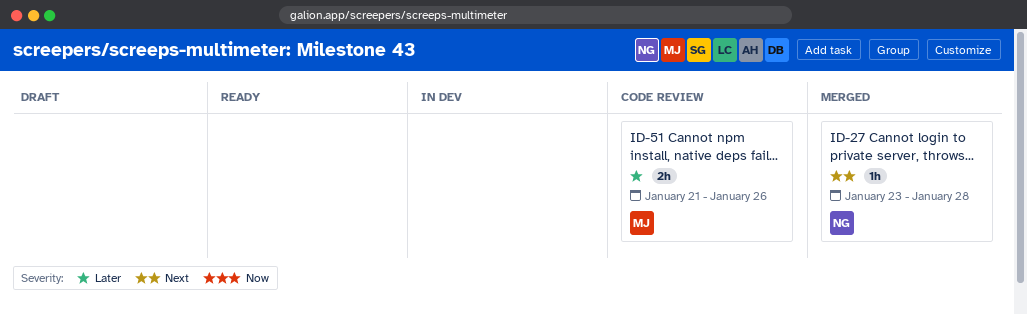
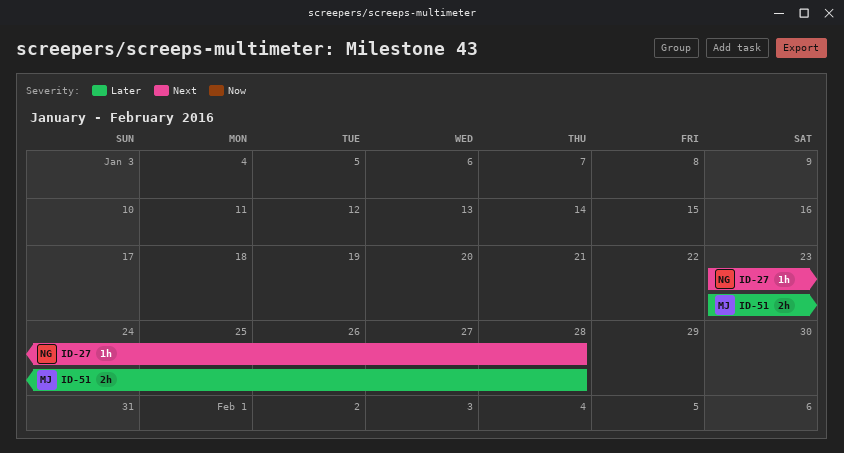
ID-51, start: Jan 21 -> Jan 23
ID-51, due: Jan 26 -> Jan 28

